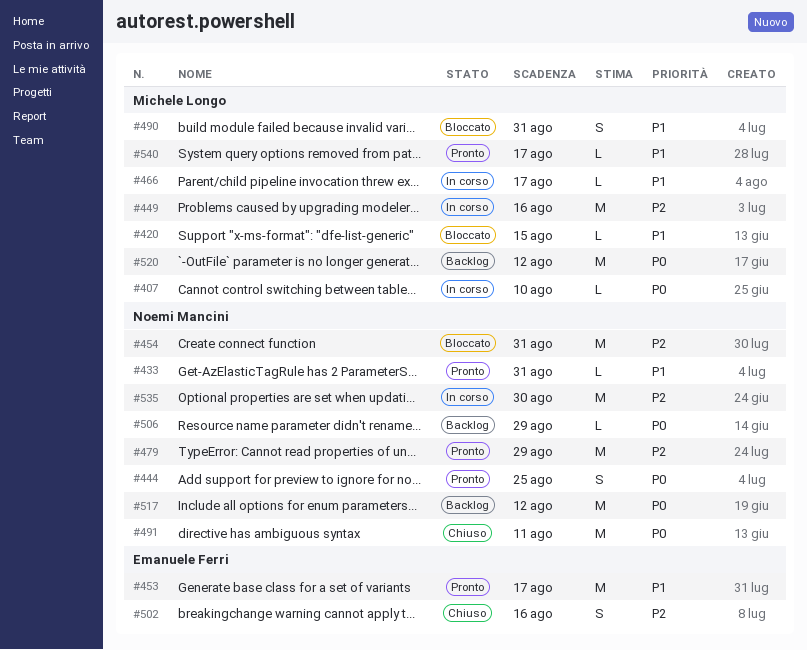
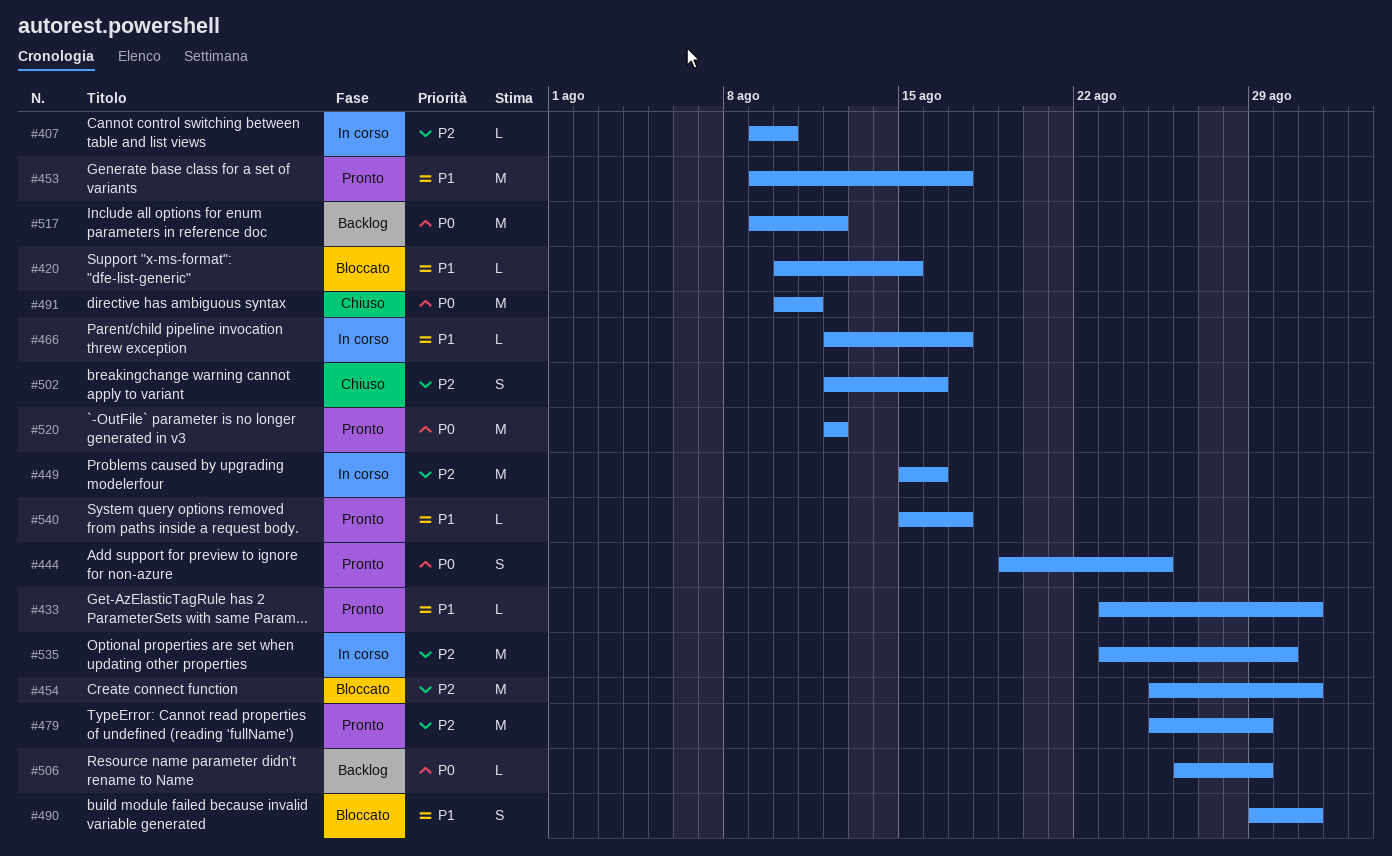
#407, priority: P0 -> P2
#520, status: Backlog -> Pronto

